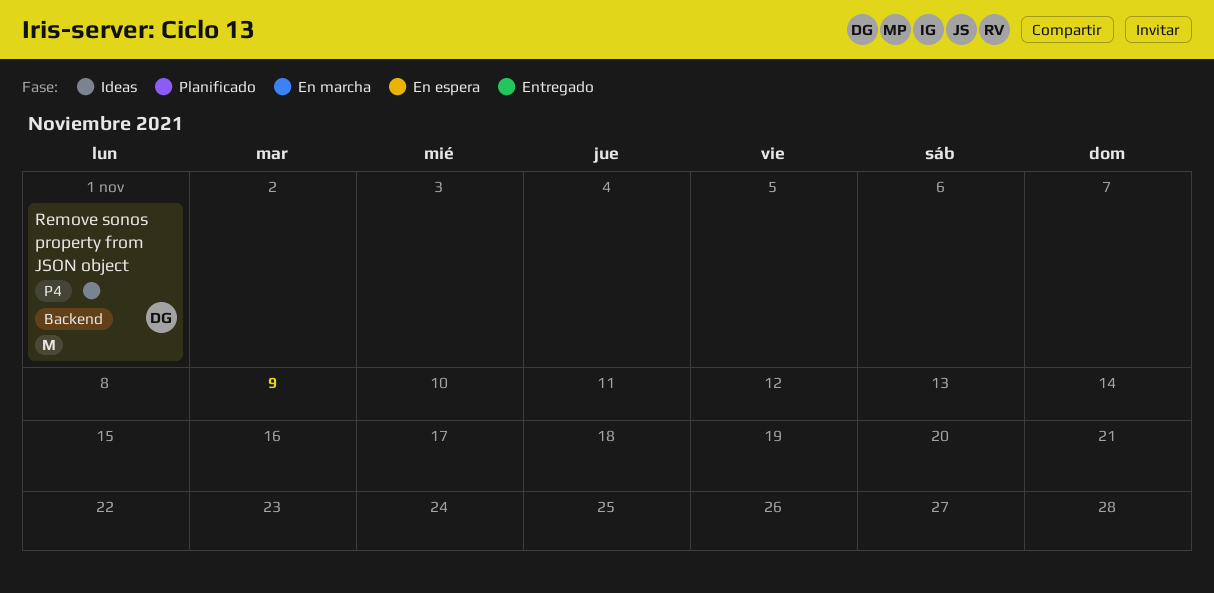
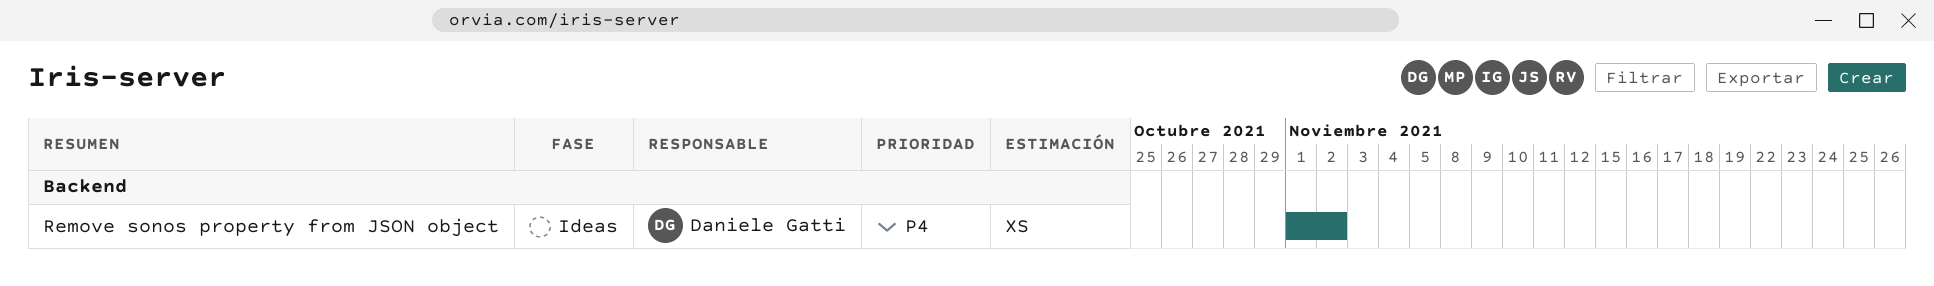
Remove sonos property from JSON object, estimate: M -> XS
Remove sonos property from JSON object, due: Nov 1 -> Nov 2

